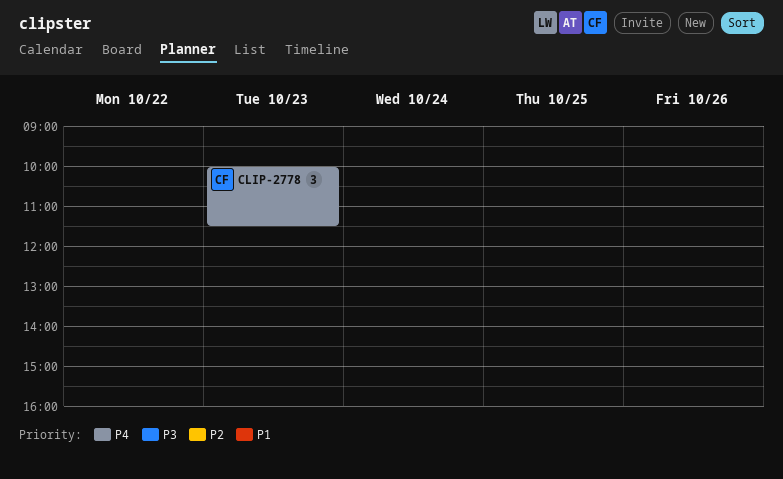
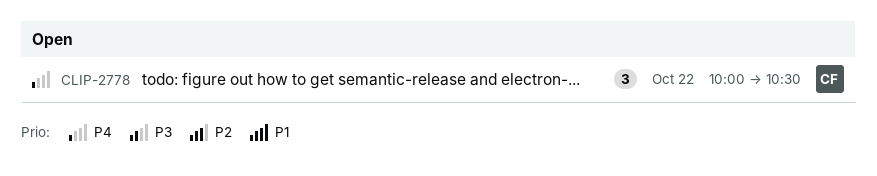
CLIP-2778, day: Oct 23 -> Oct 22
CLIP-2778, ends: 11:30 -> 10:30

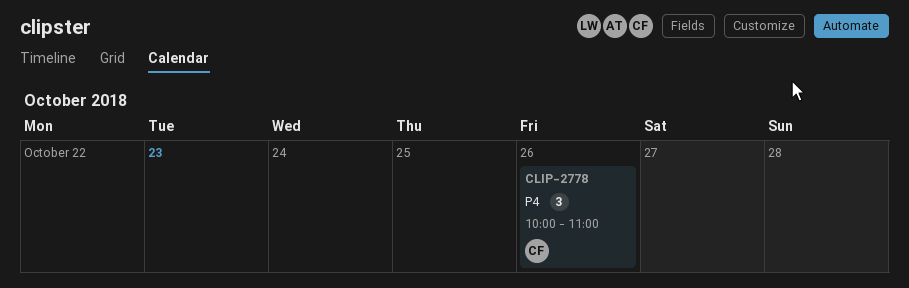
CLIP-2778, day: Oct 22 -> Oct 26
CLIP-2778, ends: 10:30 -> 11:00

